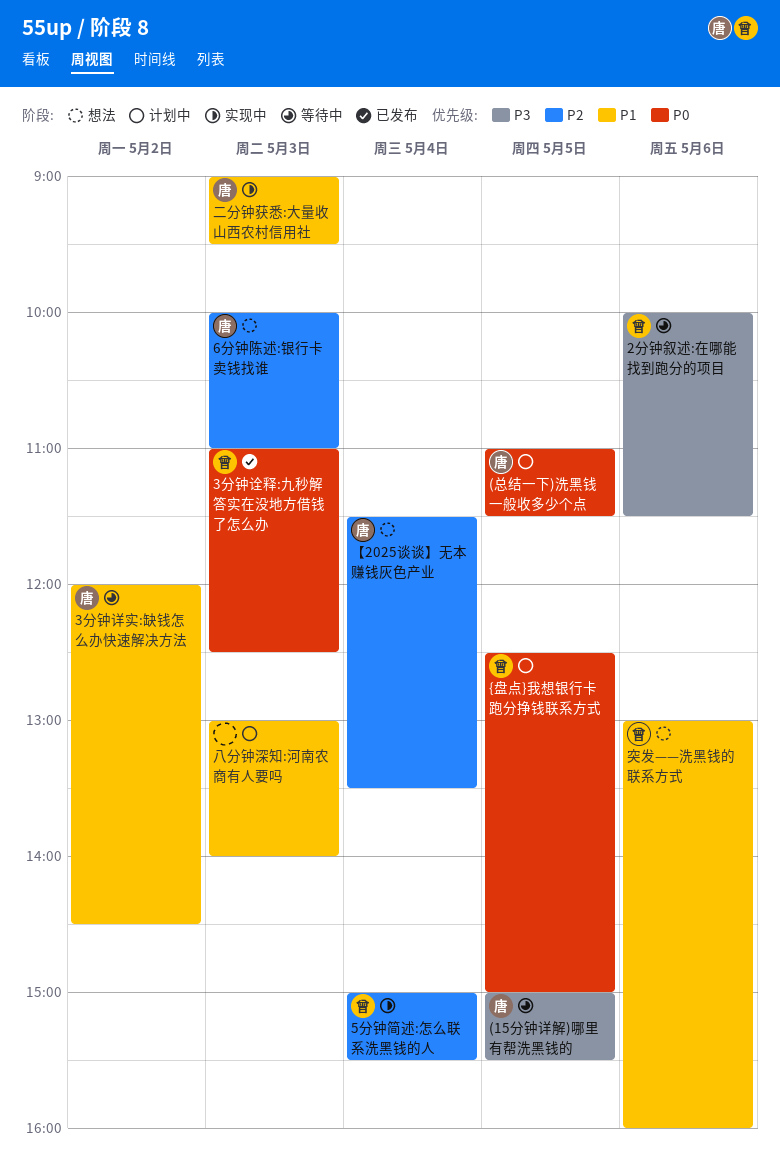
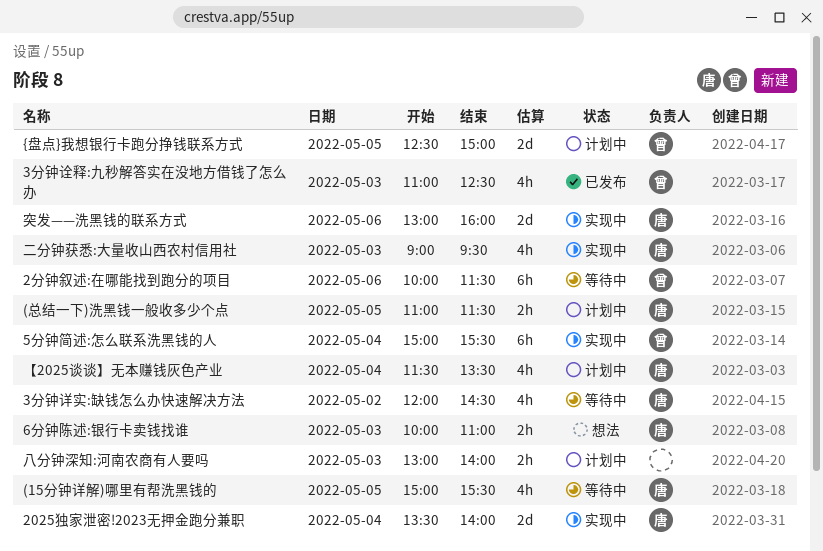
2025独家泄密!2023无押金跑分兼职: none -> present
【2025谈谈】无本赚钱灰色产业, status: 想法 -> 计划中
突发——洗黑钱的联系方式, status: 想法 -> 实现中
突发——洗黑钱的联系方式, owner: 曾 -> 唐

